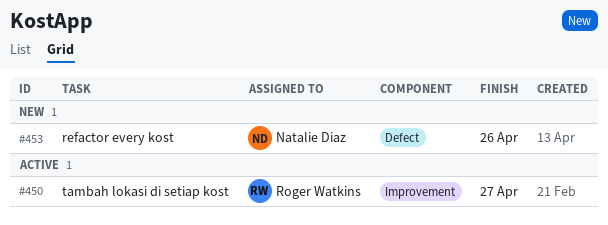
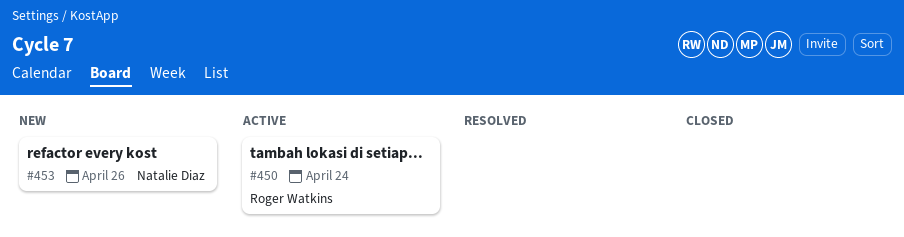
#450, due: Apr 27 -> Apr 24

